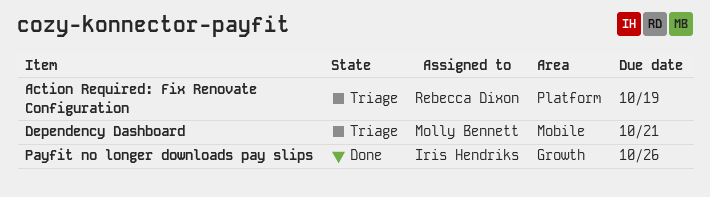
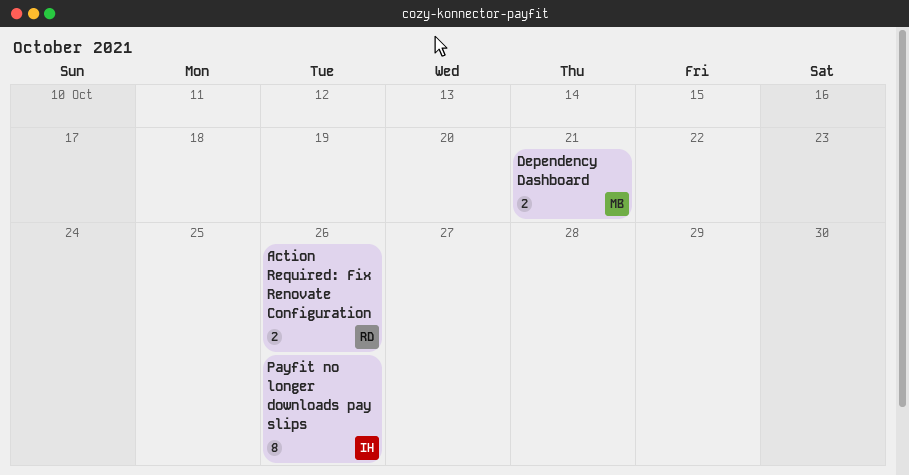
Action Required: Fix Renovate Configuration, due: Oct 19 -> Oct 26

